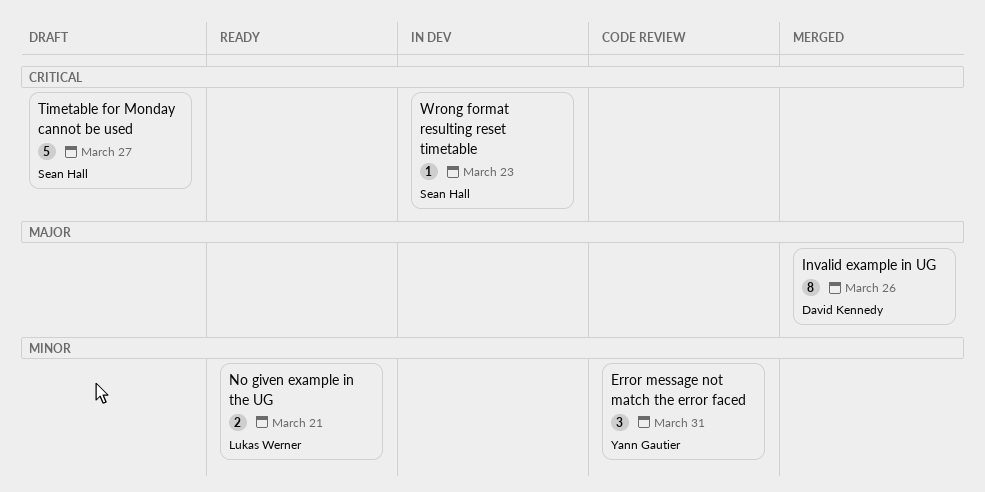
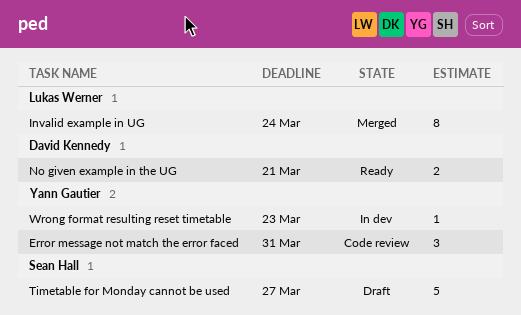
Invalid example in UG, owner: David Kennedy -> Lukas Werner
Invalid example in UG, due: Mar 26 -> Mar 24
No given example in the UG, owner: Lukas Werner -> David Kennedy
Wrong format resulting reset timetable, owner: Sean Hall -> Yann Gautier

